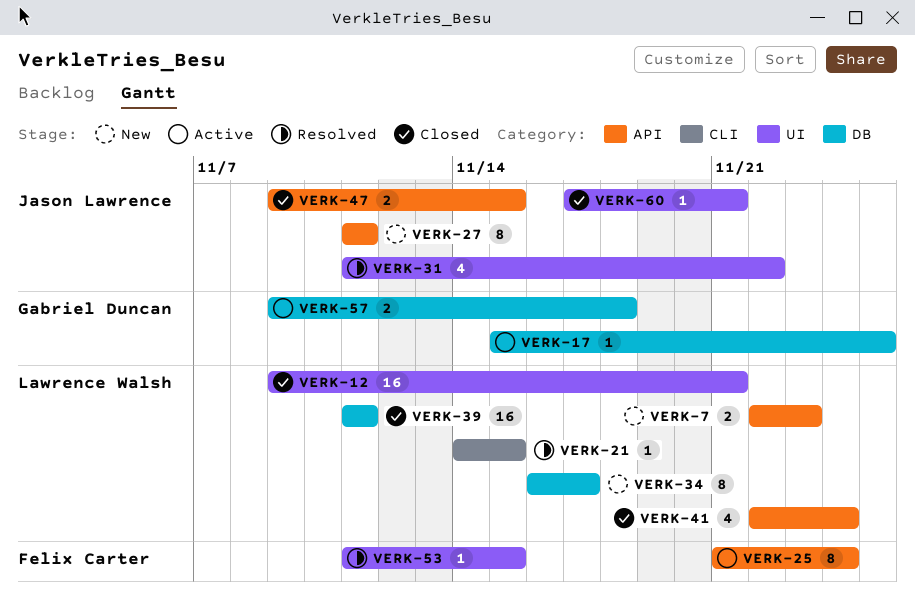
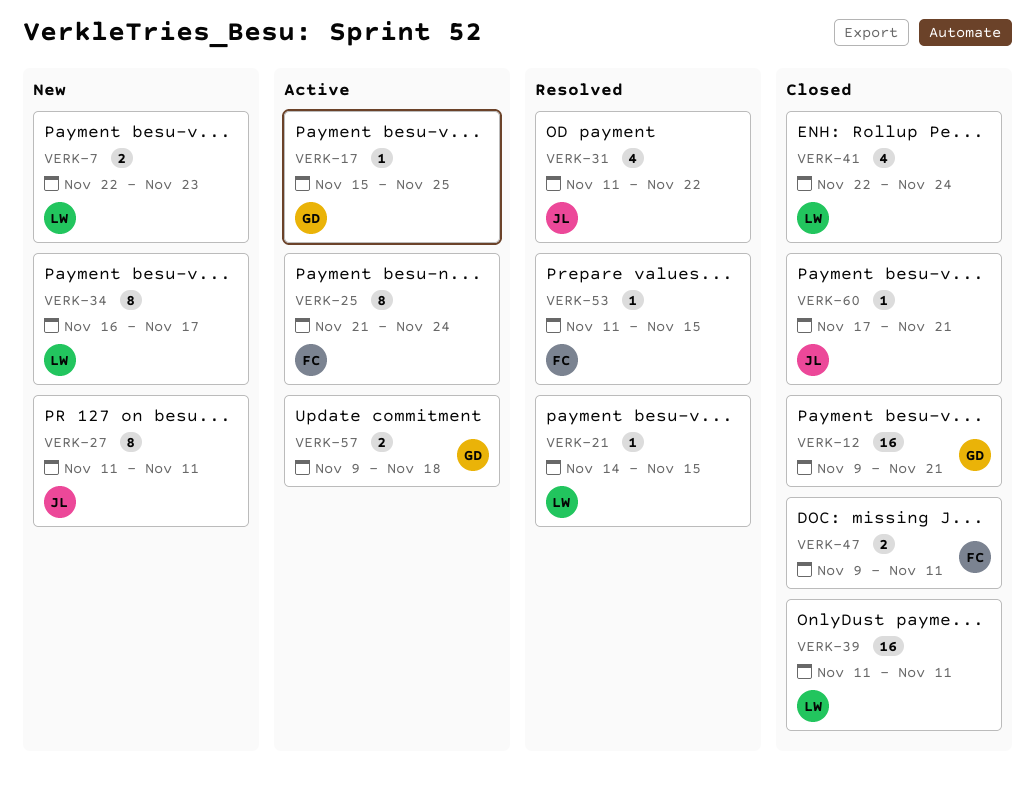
VERK-12, owner: Lawrence Walsh -> Gabriel Duncan
VERK-47, owner: Jason Lawrence -> Felix Carter
VERK-47, due: Nov 15 -> Nov 11

